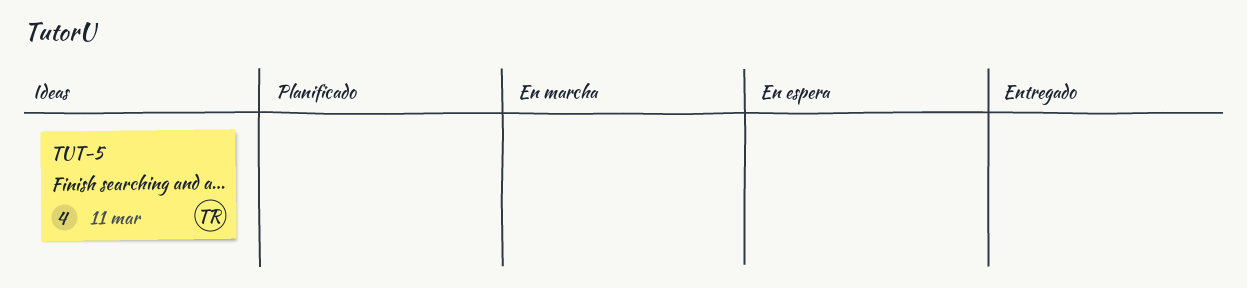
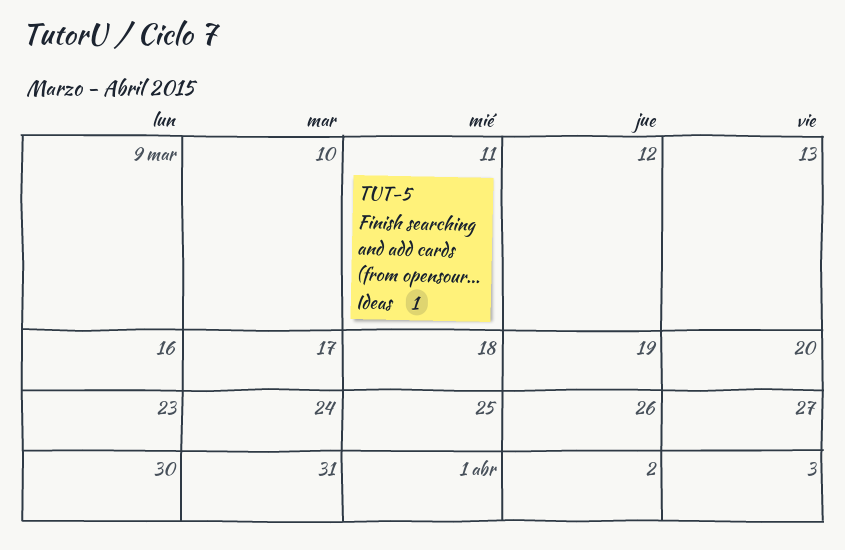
TUT-5, estimate: 4 -> 1

